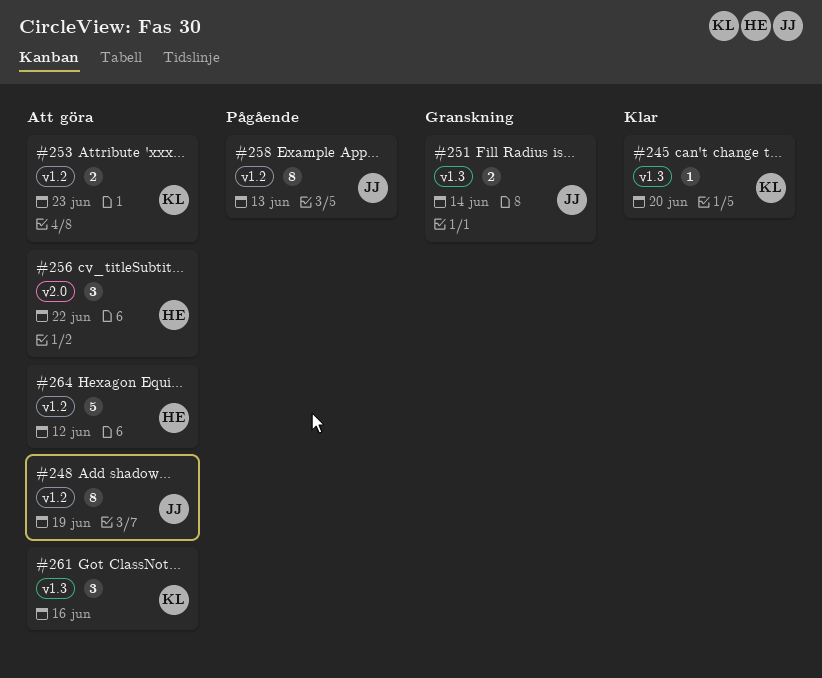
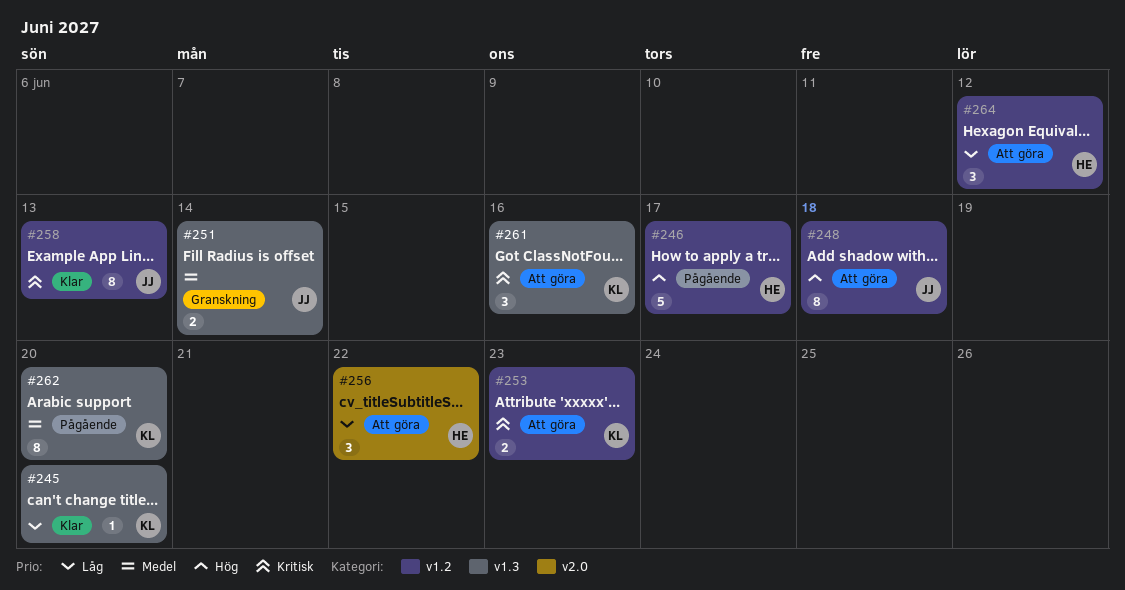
#246: none -> present
#248, due: Jun 19 -> Jun 18
#258, status: Pågående -> Klar
#262: none -> present
#264, estimate: 5 -> 3

